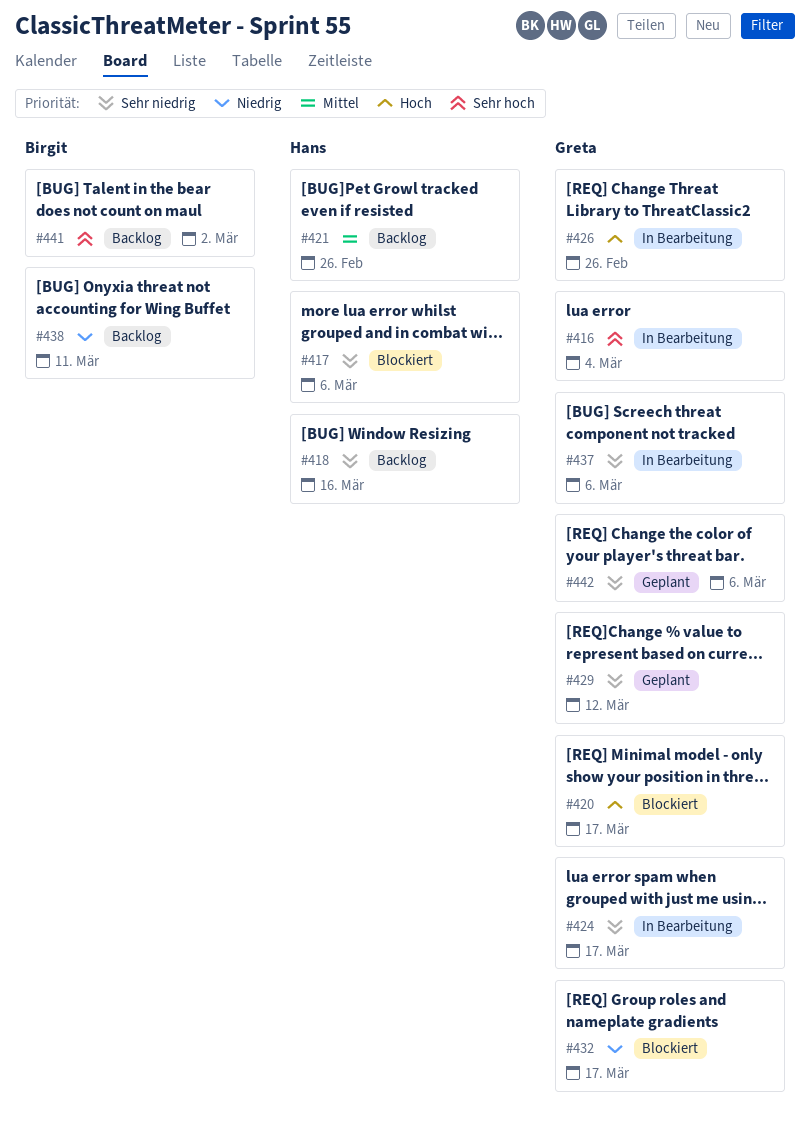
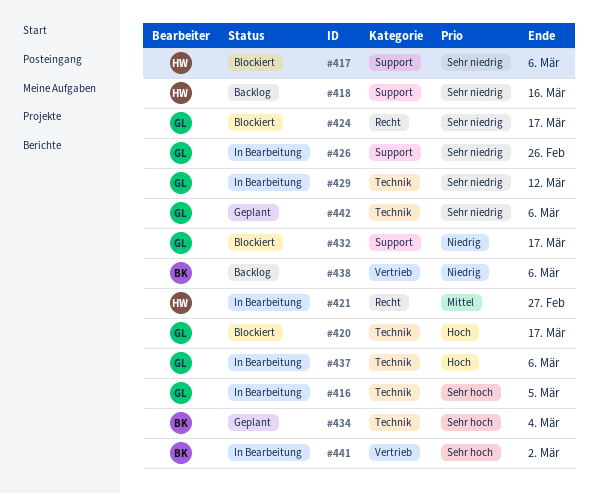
#416, due: Mar 4 -> Mar 5
#421, status: Backlog -> In Bearbeitung
#421, due: Feb 26 -> Feb 27
#424, status: In Bearbeitung -> Blockiert
#426, priority: Hoch -> Sehr niedrig
#429, status: Geplant -> In Bearbeitung
#434: none -> present
#437, priority: Sehr niedrig -> Hoch
#438, due: Mar 11 -> Mar 6
#441, status: Backlog -> In Bearbeitung

